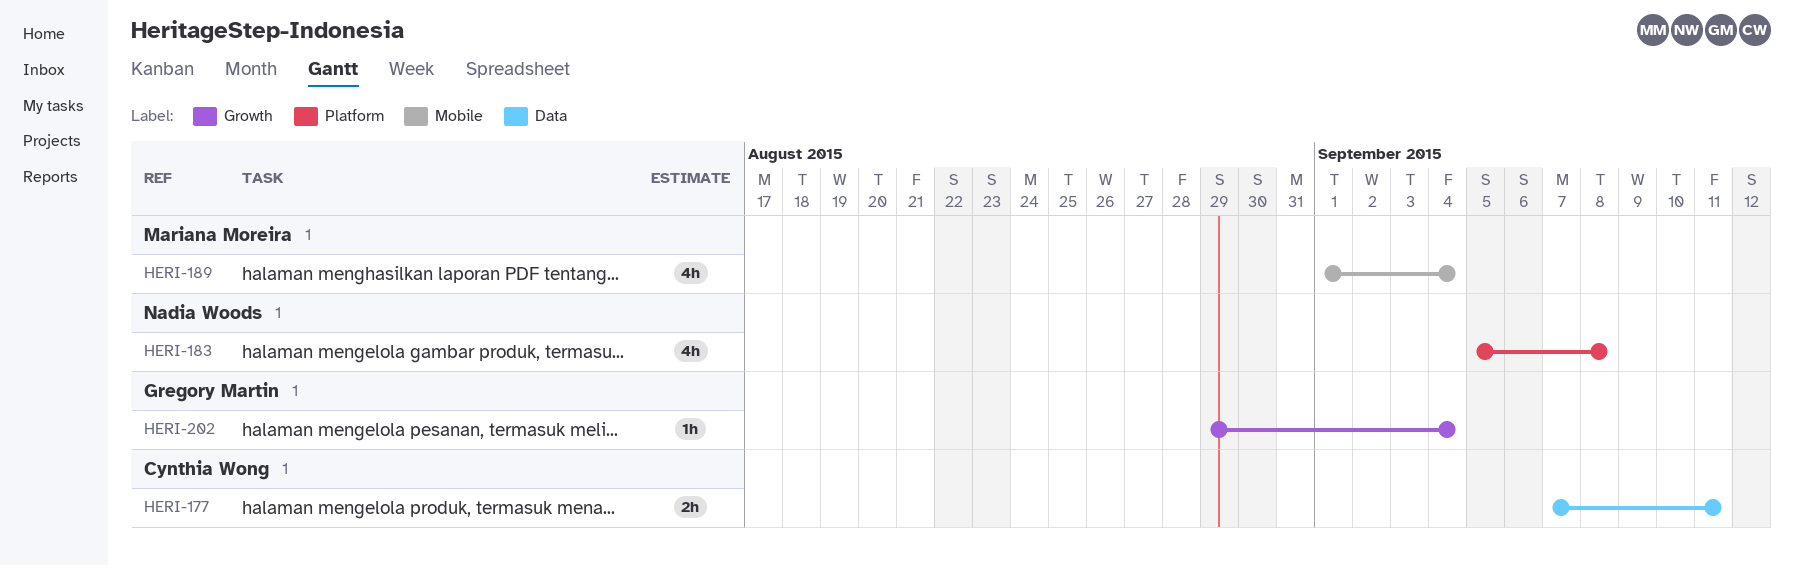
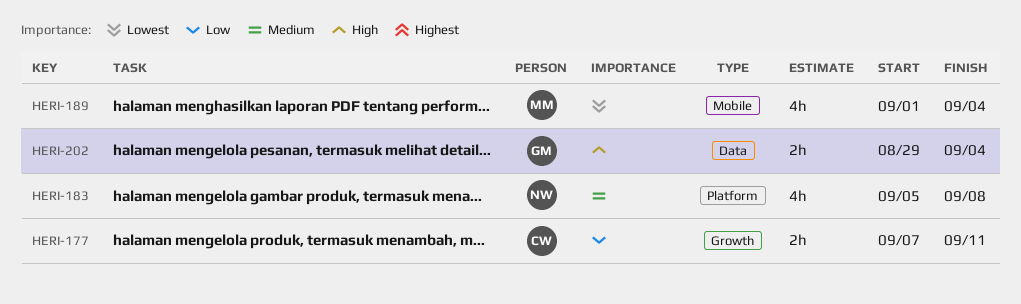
HERI-177, label: Data -> Growth
HERI-202, label: Growth -> Data
HERI-202, estimate: 1h -> 2h

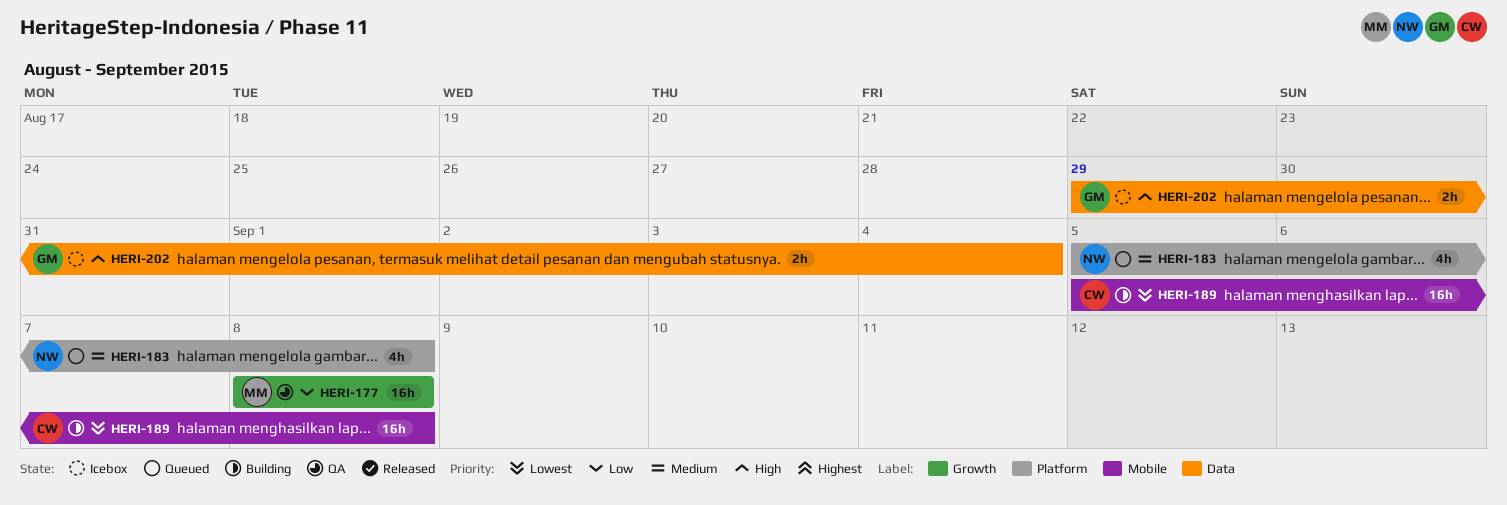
HERI-177, owner: CW -> MM
HERI-177, estimate: 2h -> 16h
HERI-177, start: Sep 7 -> Sep 8
HERI-177, due: Sep 11 -> Sep 8
HERI-189, owner: MM -> CW
HERI-189, estimate: 4h -> 16h
HERI-189, start: Sep 1 -> Sep 5
HERI-189, due: Sep 4 -> Sep 8

